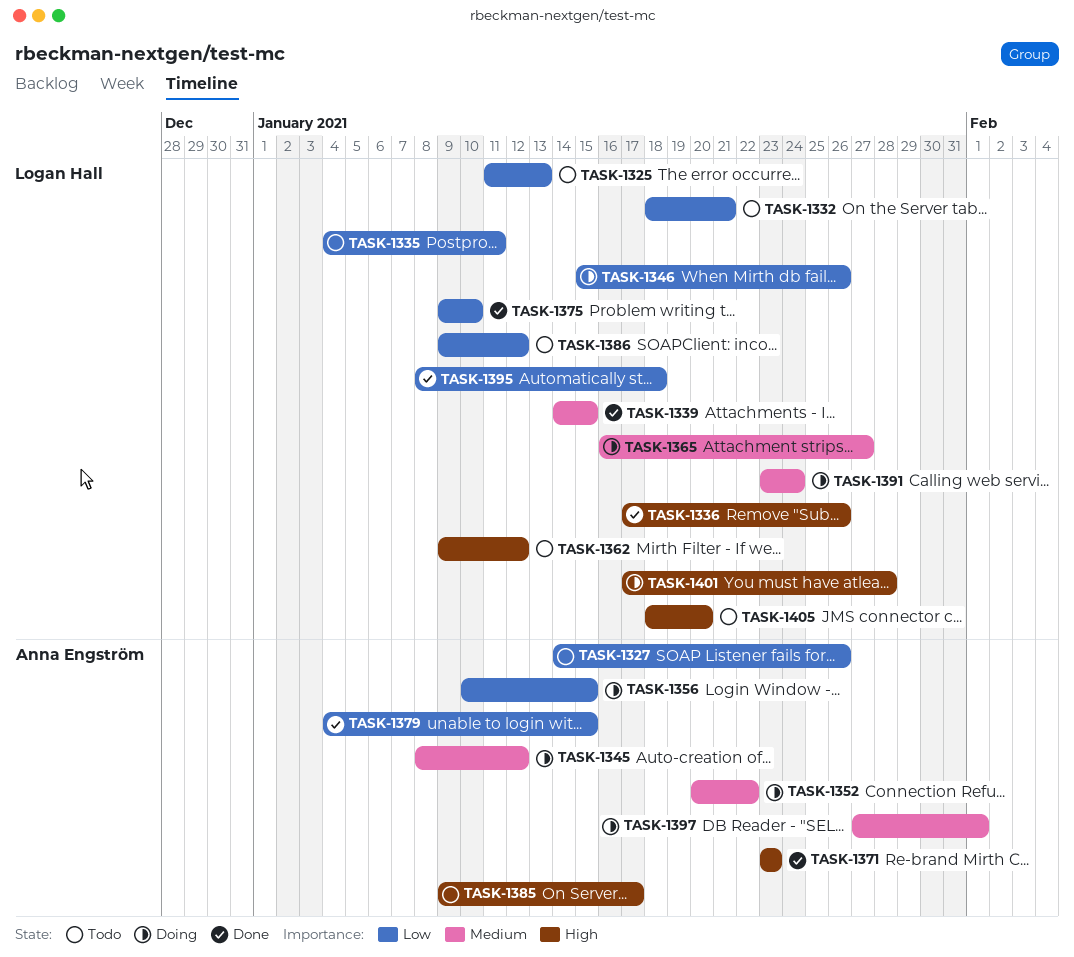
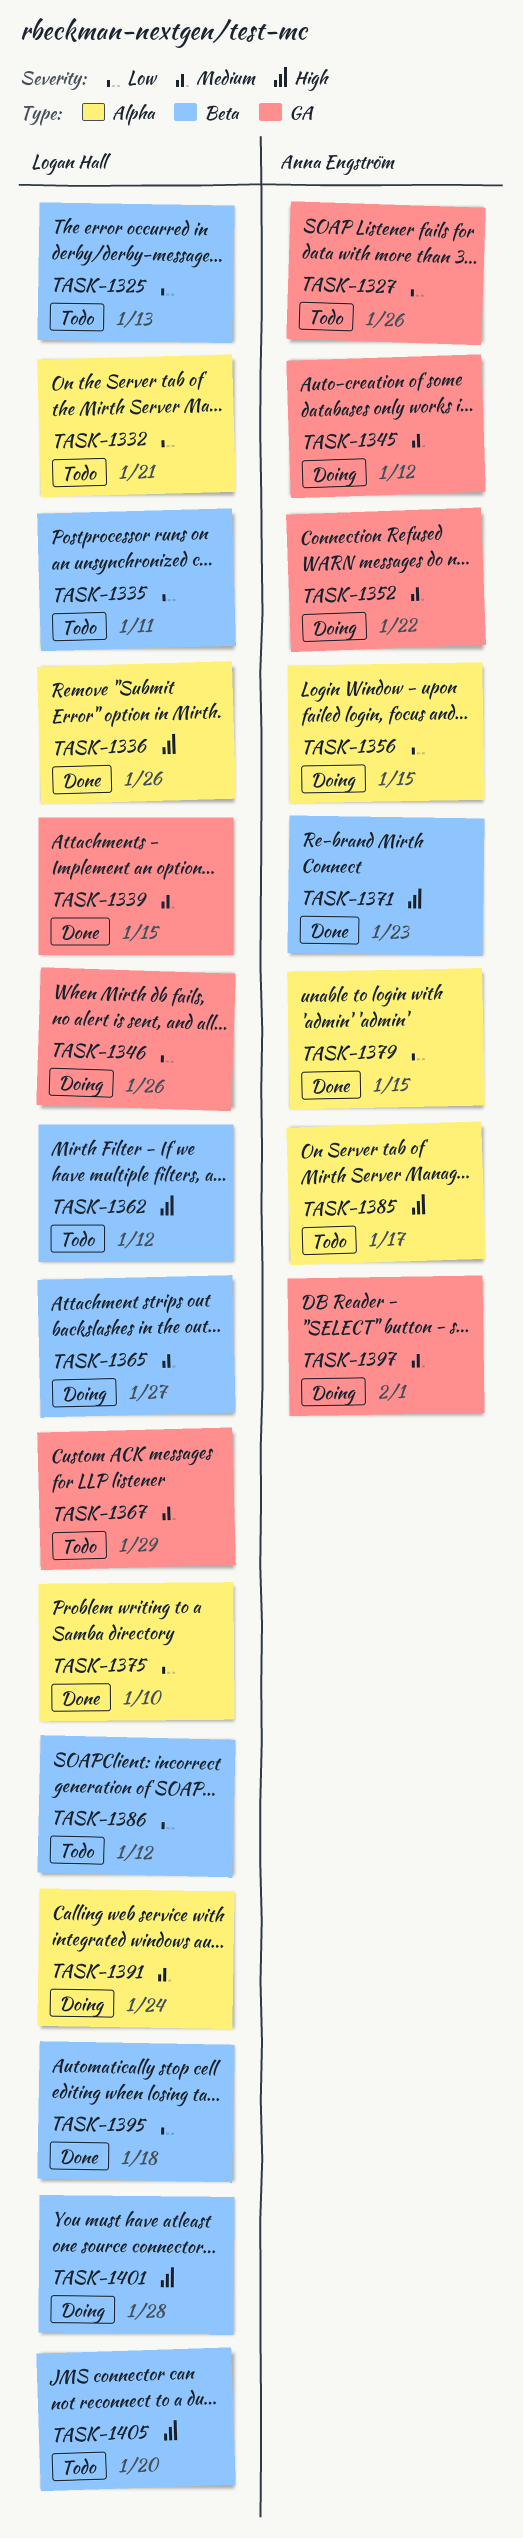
TASK-1367: none -> present

